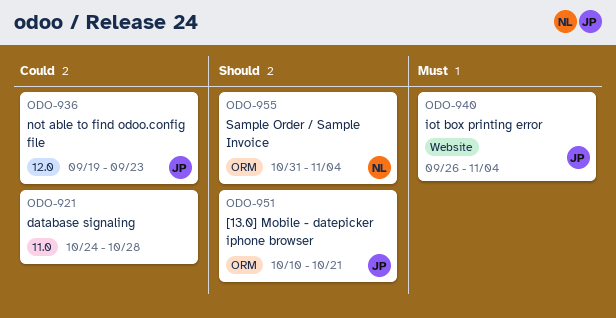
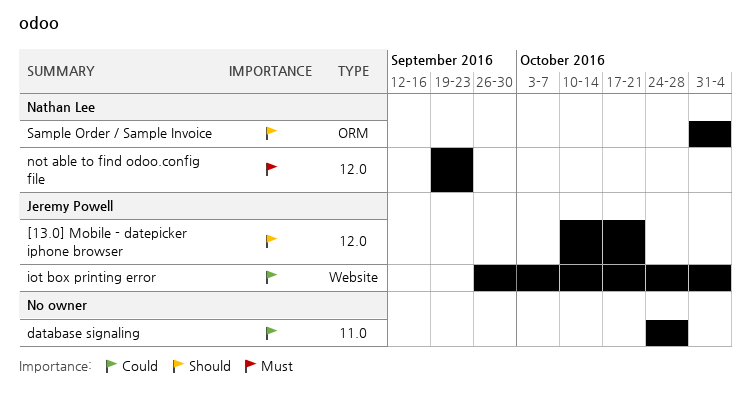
[13.0] Mobile - datepicker iphone browser, label: ORM -> 12.0
iot box printing error, priority: Must -> Could
not able to find odoo.config file, owner: Jeremy Powell -> Nathan Lee
not able to find odoo.config file, priority: Could -> Must

